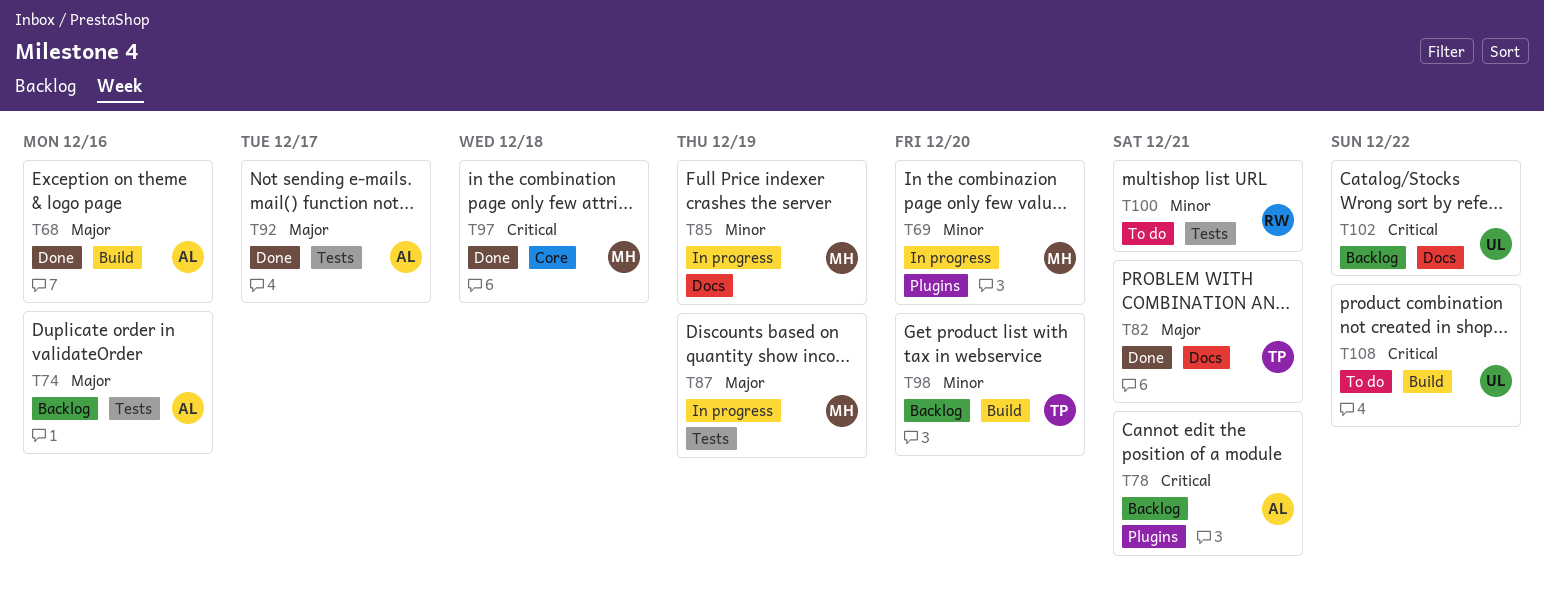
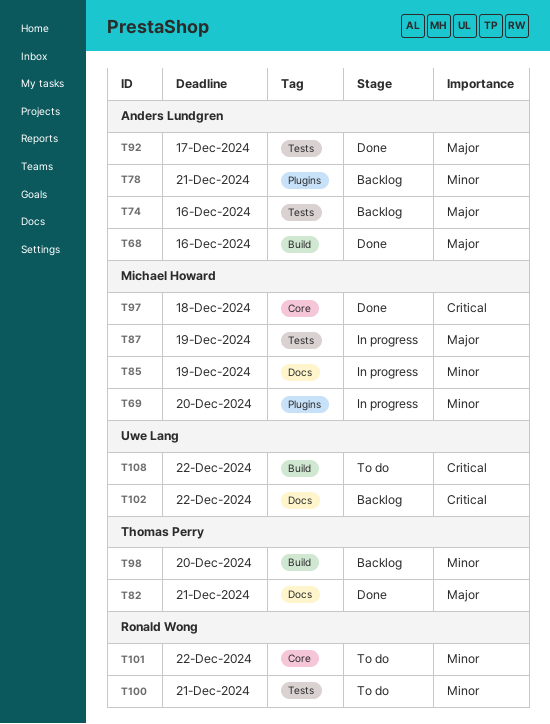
T78, priority: Critical -> Minor
T101: none -> present

